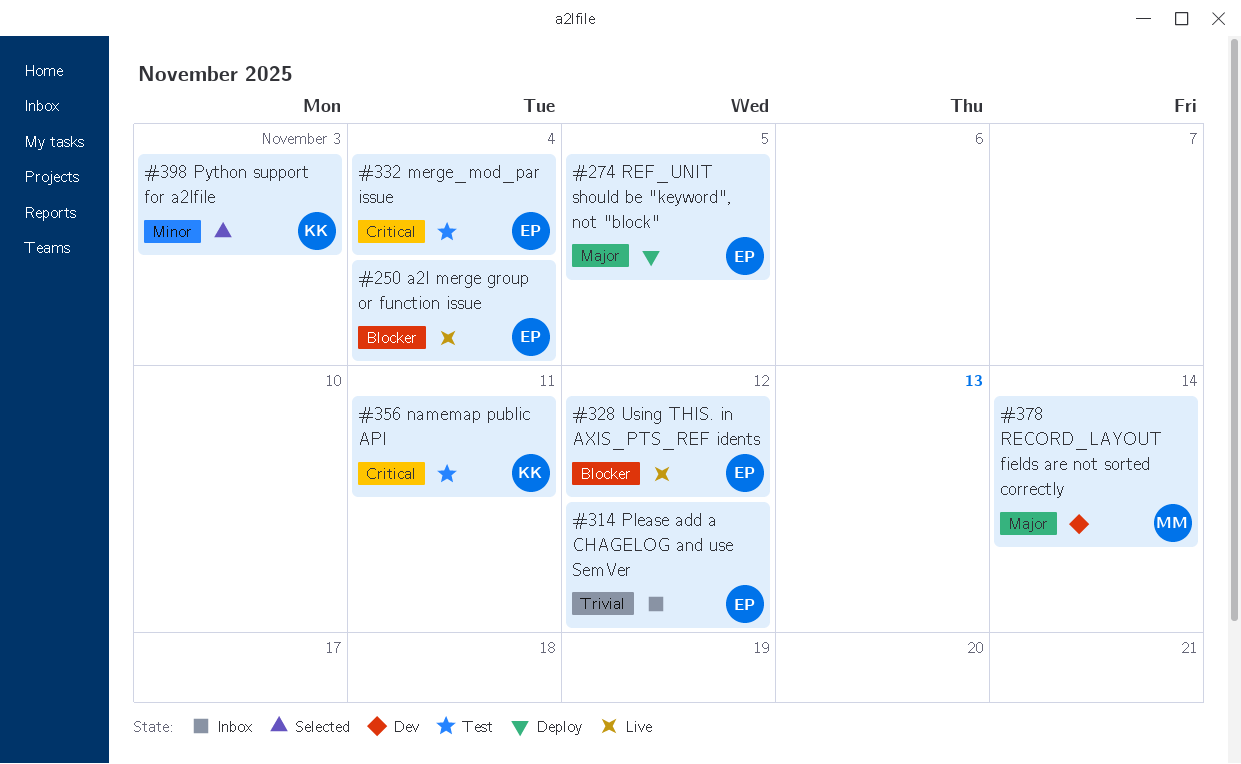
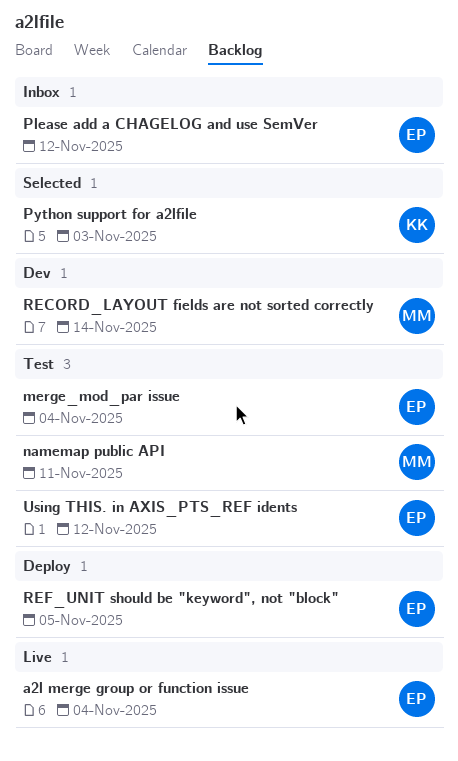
namemap public API, owner: KK -> MM
Using THIS. in AXIS_PTS_REF idents, status: Live -> Test

